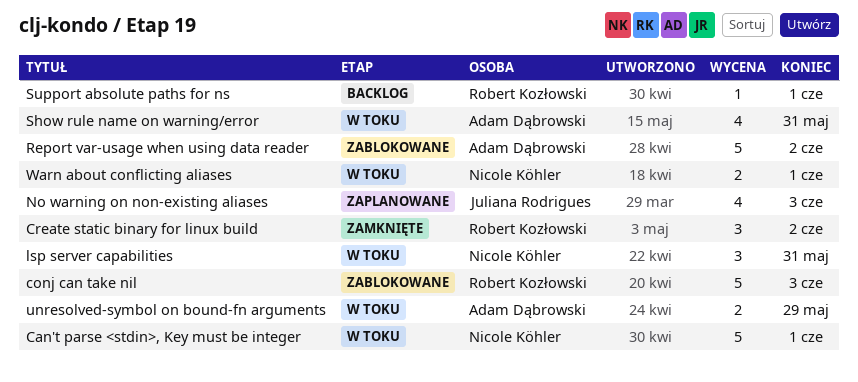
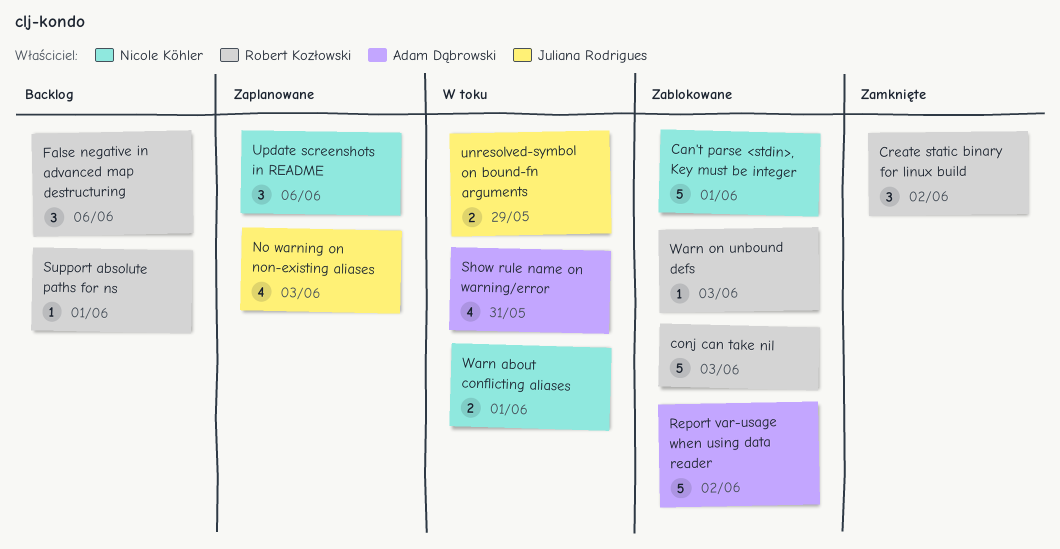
Can't parse <stdin>, Key must be integer, status: W toku -> Zablokowane
False negative in advanced map destructuring: none -> present
lsp server capabilities: present -> none
unresolved-symbol on bound-fn arguments, owner: Adam Dąbrowski -> Juliana Rodrigues
Update screenshots in README: none -> present
Warn on unbound defs: none -> present

